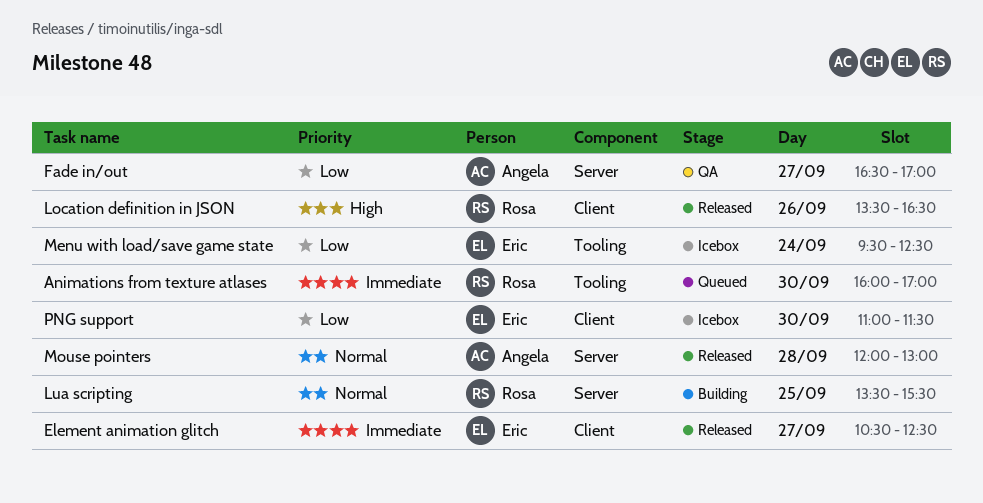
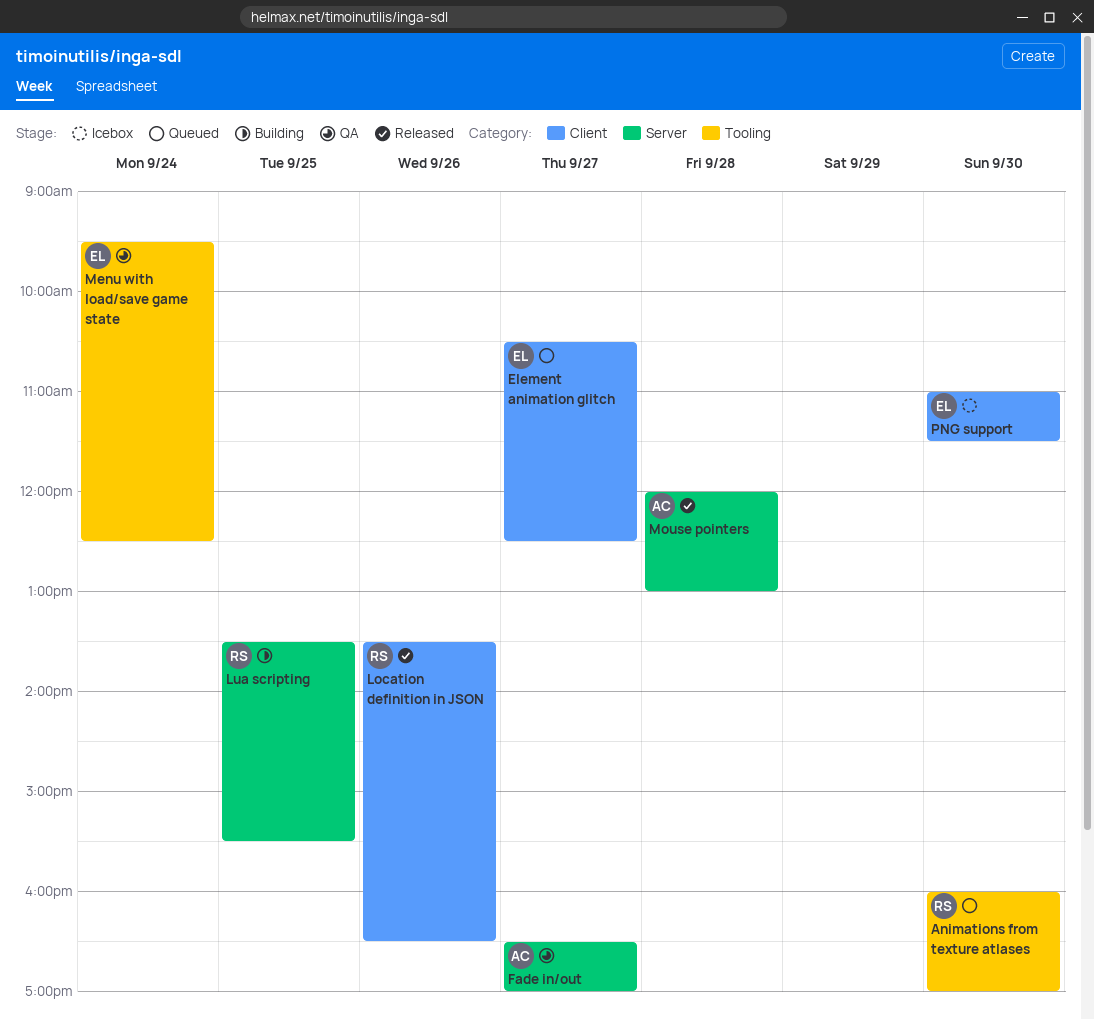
Element animation glitch, status: Released -> Queued
Menu with load/save game state, status: Icebox -> QA

